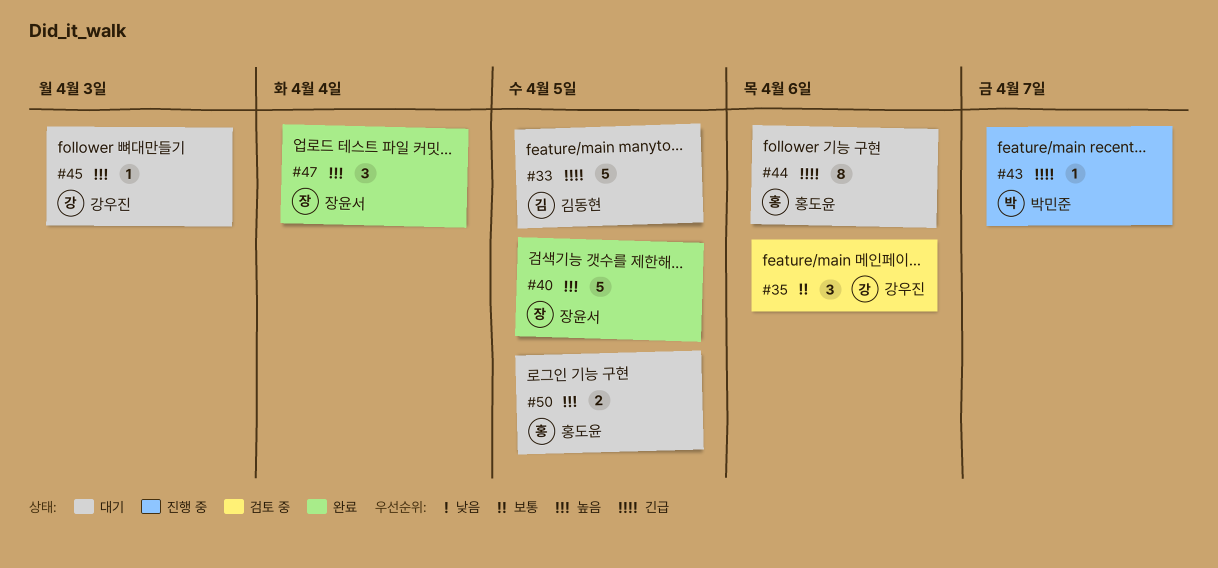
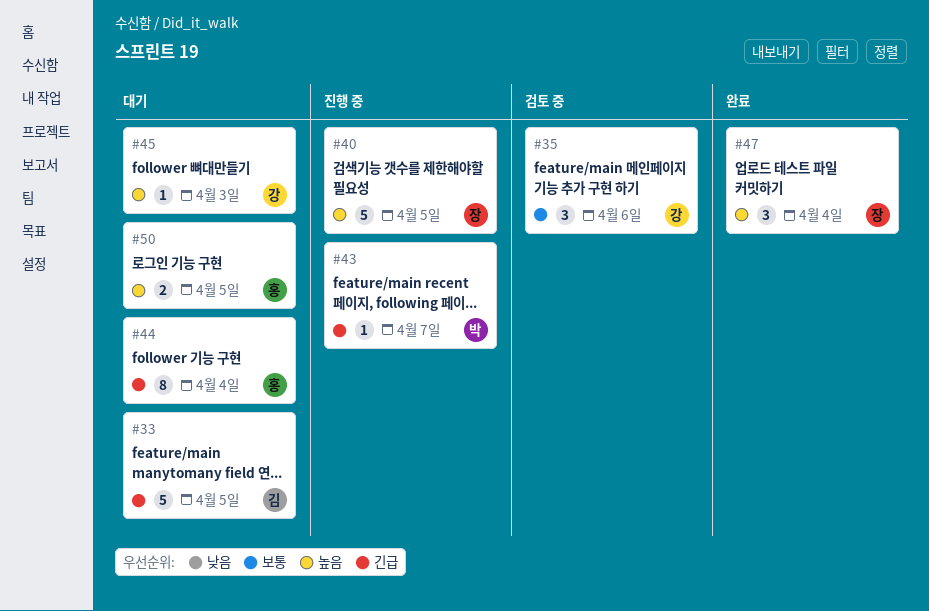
#40, status: 완료 -> 진행 중
#44, due: Apr 6 -> Apr 4

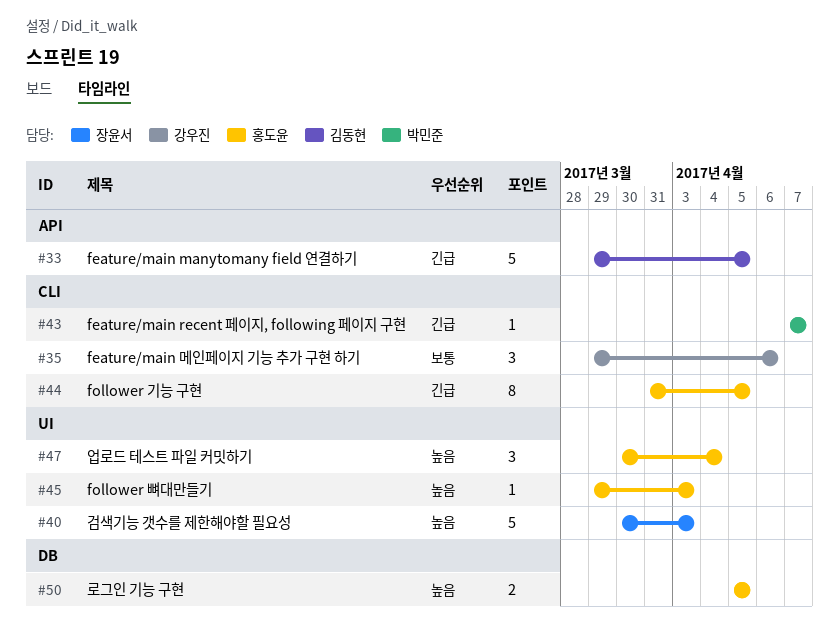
#40, due: Apr 5 -> Apr 3
#44, due: Apr 4 -> Apr 5
#45, owner: 강우진 -> 홍도윤
#47, owner: 장윤서 -> 홍도윤

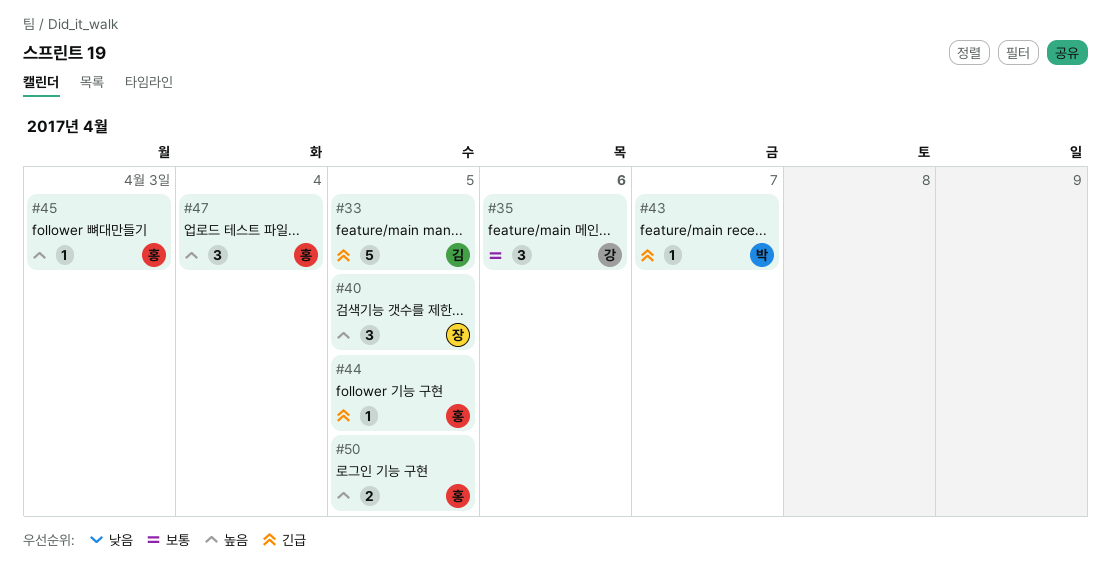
#40, estimate: 5 -> 3
#40, due: Apr 3 -> Apr 5
#44, estimate: 8 -> 1

